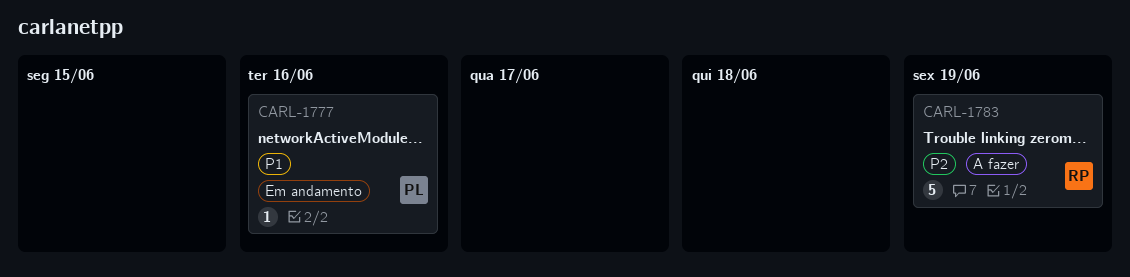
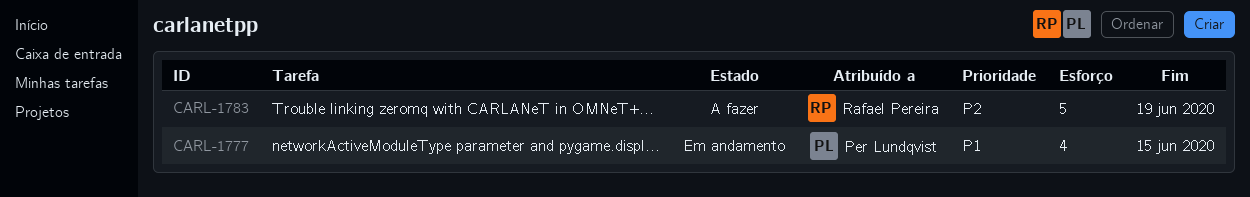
CARL-1777, estimate: 1 -> 4
CARL-1777, due: Jun 16 -> Jun 15

